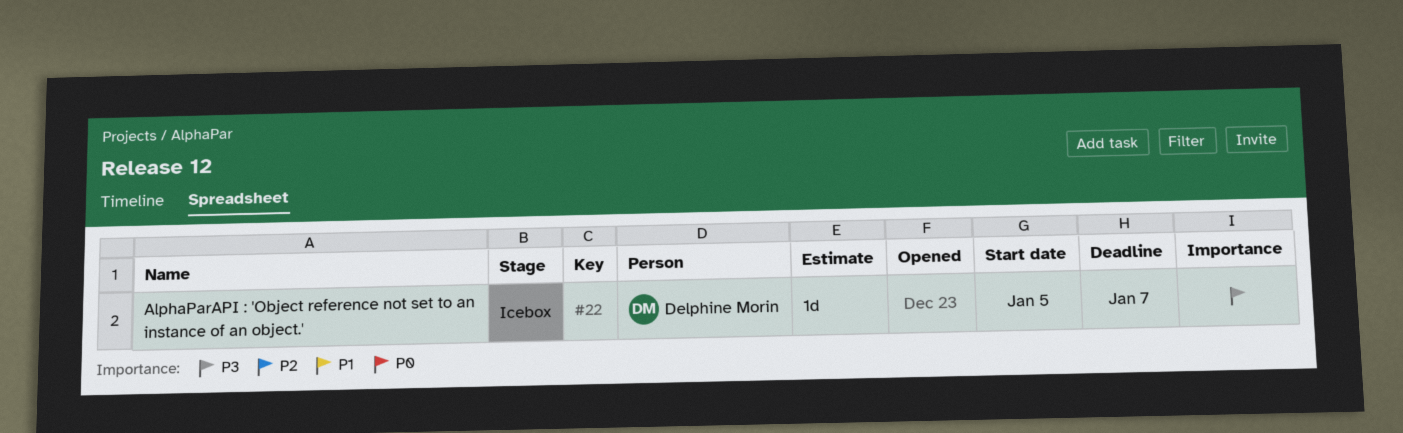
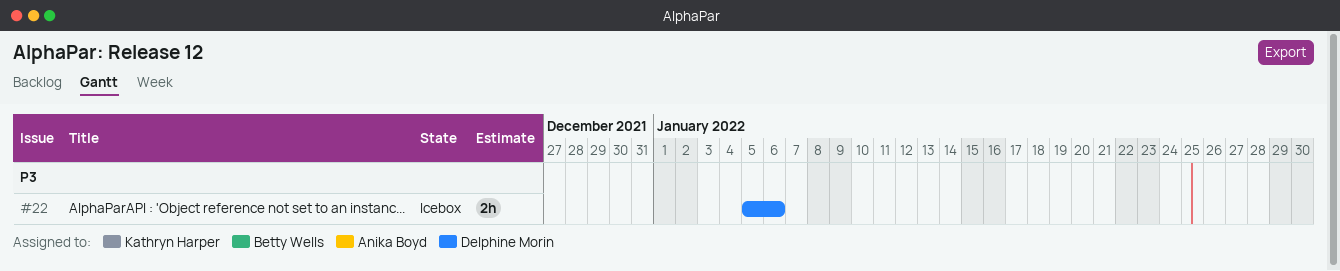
#22, estimate: 1d -> 2h
#22, due: Jan 7 -> Jan 6

